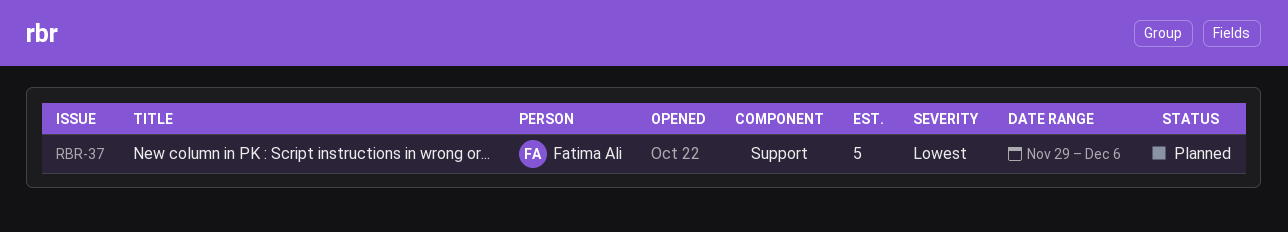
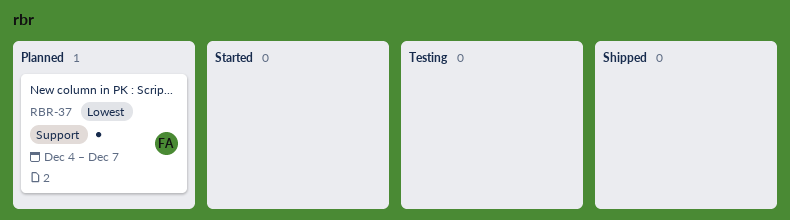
RBR-37, estimate: 5 -> 1
RBR-37, start: Nov 29 -> Dec 4
RBR-37, due: Dec 6 -> Dec 7

